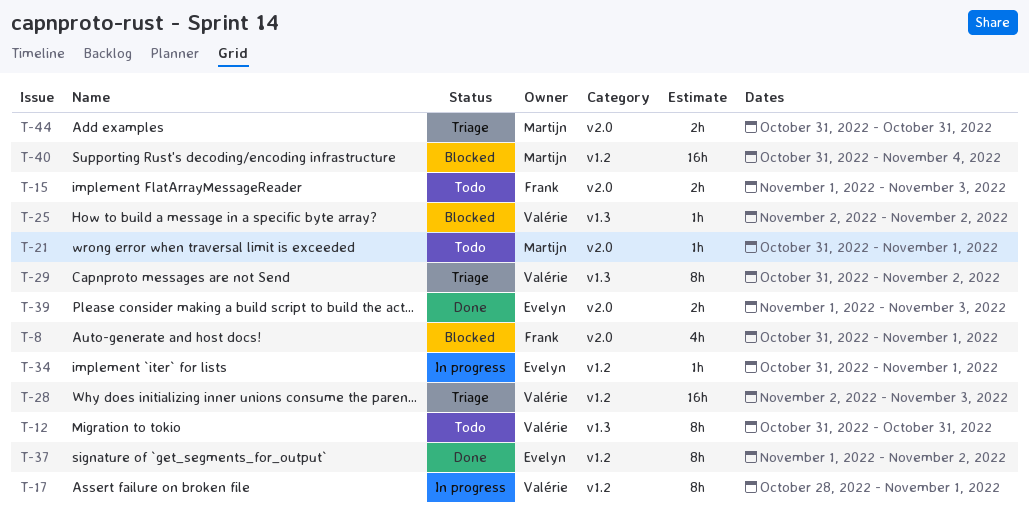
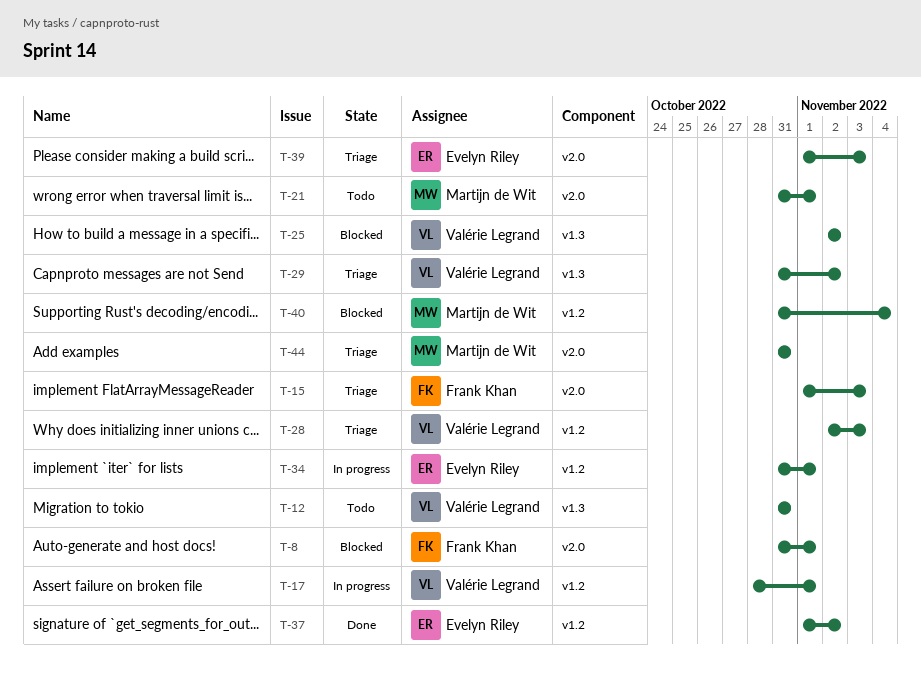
T-15, status: Todo -> Triage
T-39, status: Done -> Triage

